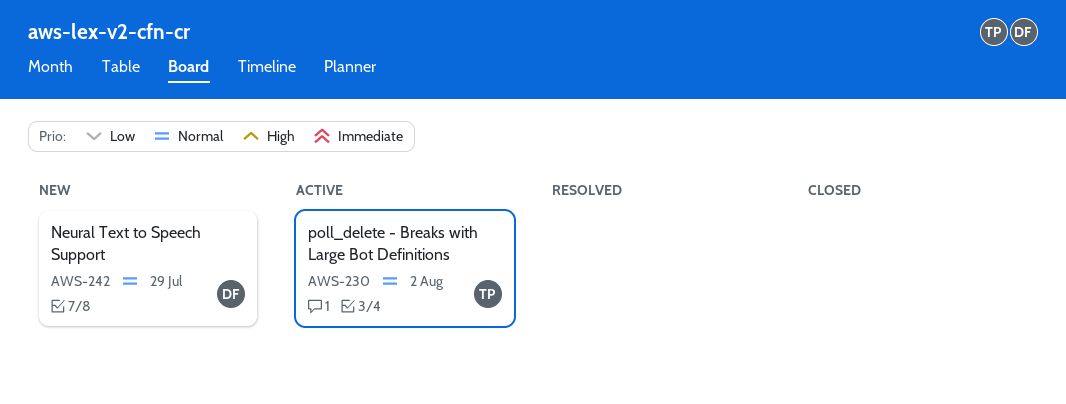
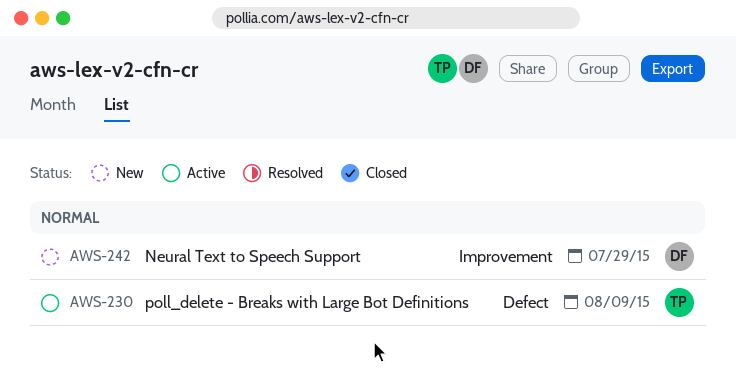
AWS-230, due: Aug 2 -> Aug 9

